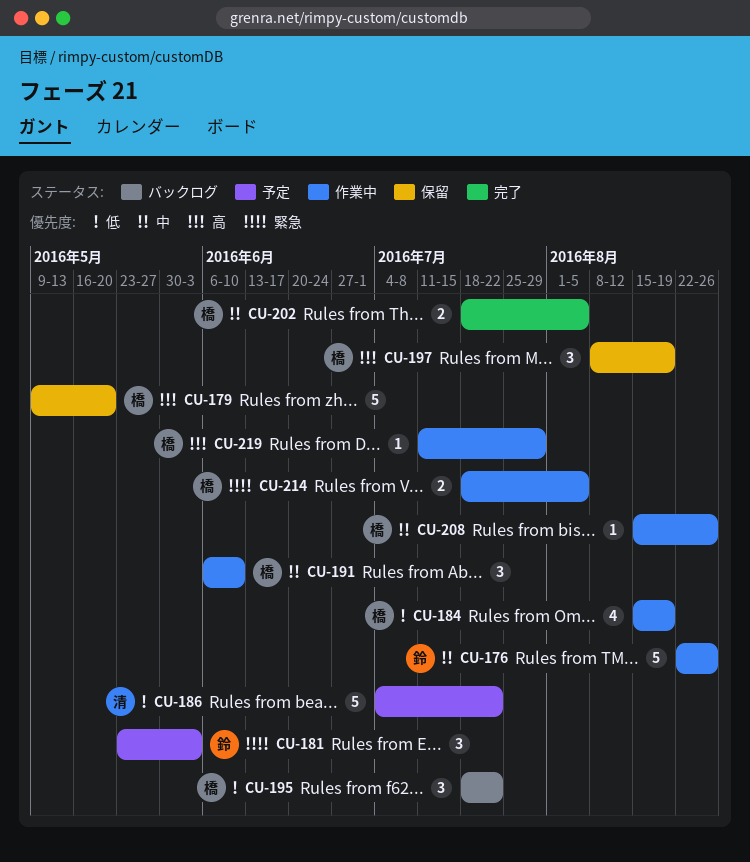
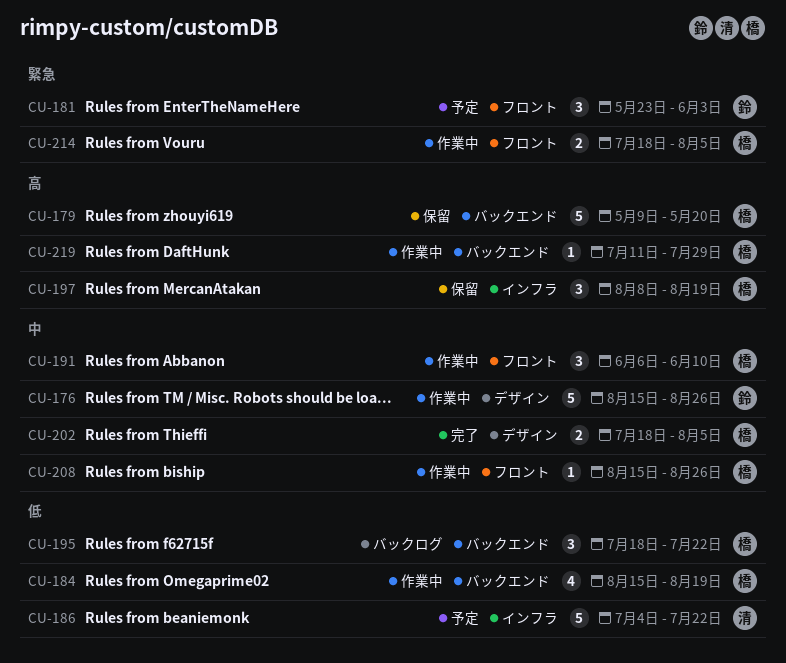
CU-176, start: Aug 22 -> Aug 15

